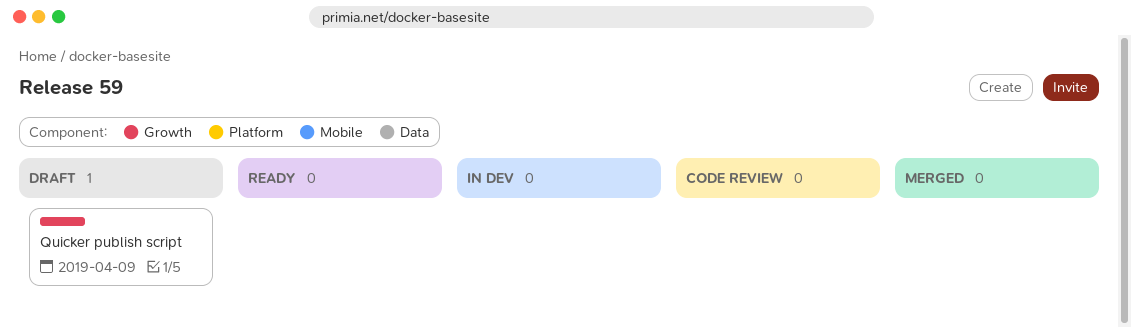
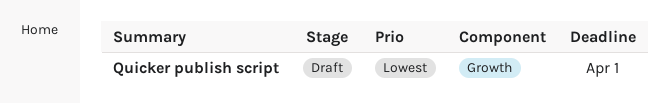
Quicker publish script, due: Apr 9 -> Apr 1

